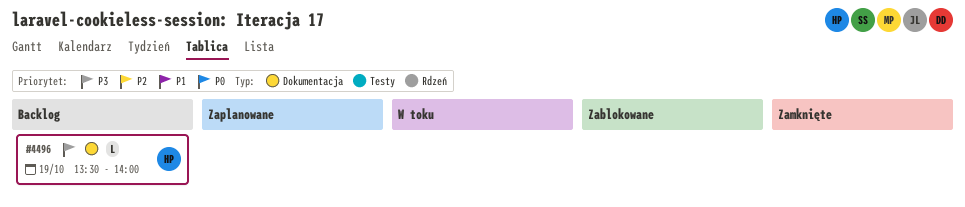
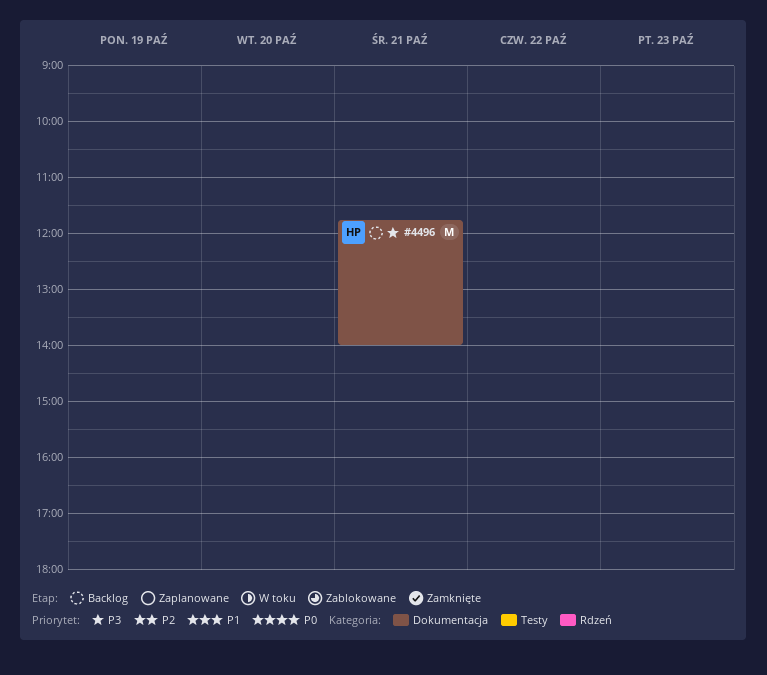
#4496, estimate: L -> M
#4496, day: Oct 19 -> Oct 21
#4496, begins: 13:30 -> 11:45

